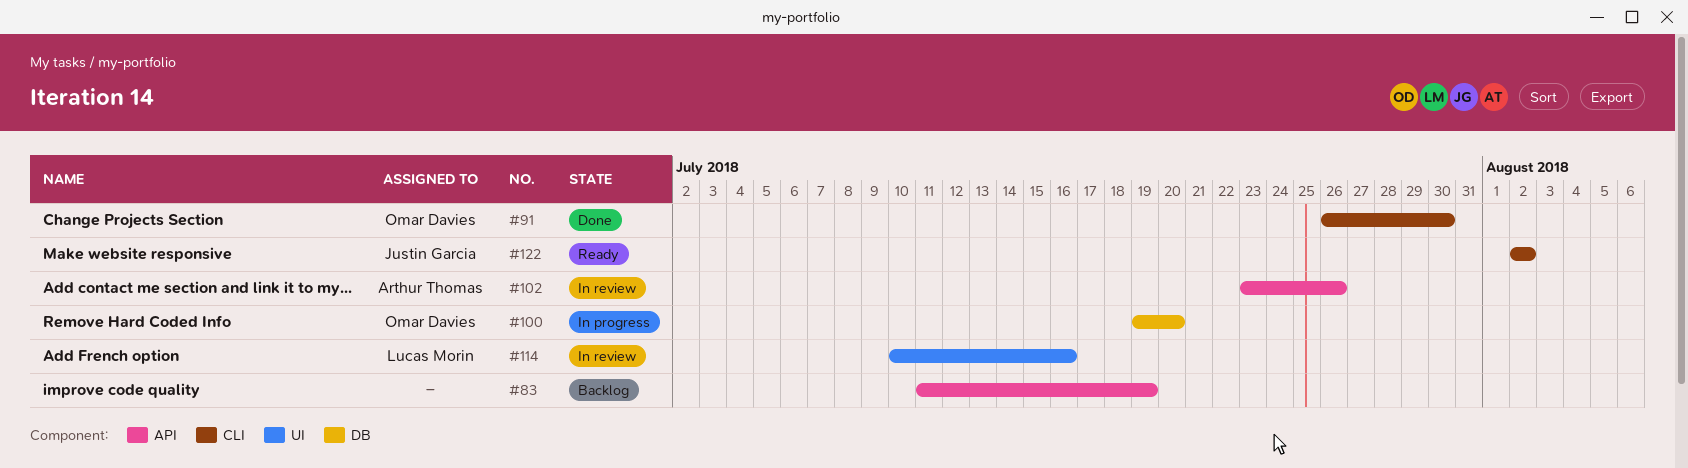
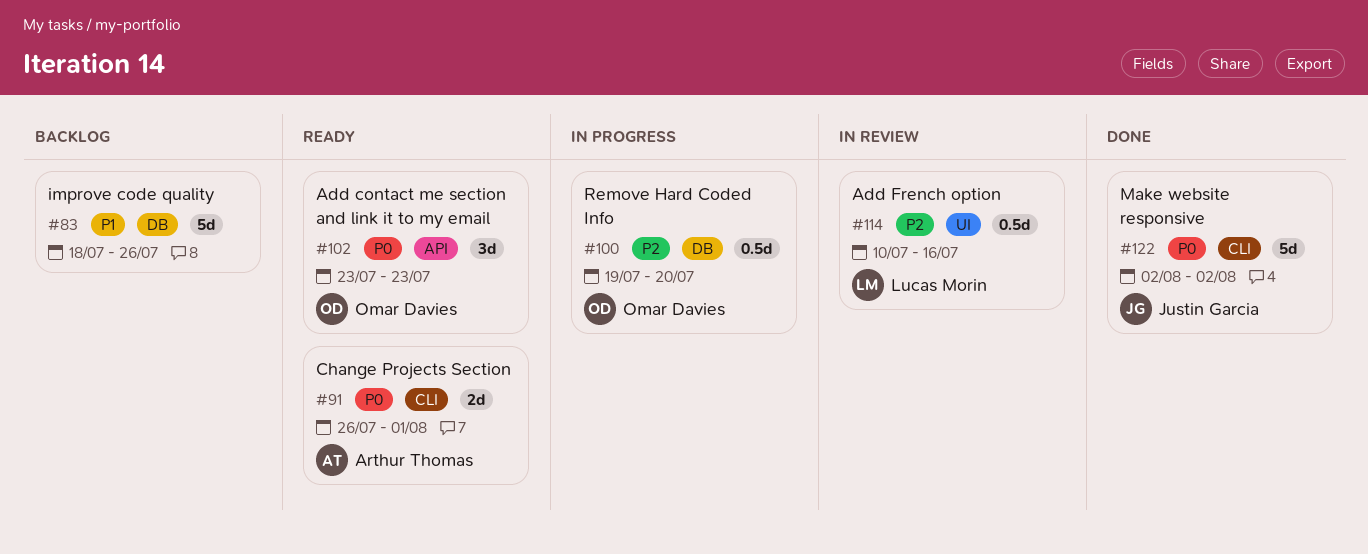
#83, label: API -> DB
#83, start: Jul 11 -> Jul 18
#83, due: Jul 19 -> Jul 26
#91, status: Done -> Ready
#91, owner: Omar Davies -> Arthur Thomas
#91, due: Jul 30 -> Aug 1
#102, status: In review -> Ready
#102, owner: Arthur Thomas -> Omar Davies
#102, due: Jul 26 -> Jul 23
#122, status: Ready -> Done

